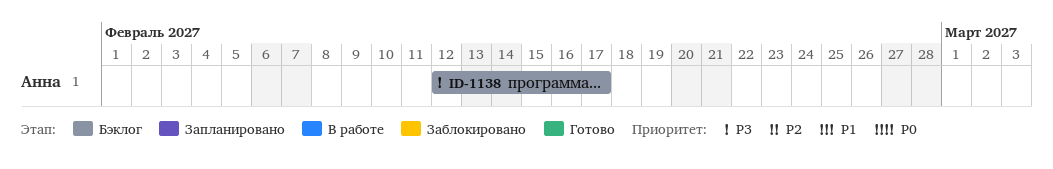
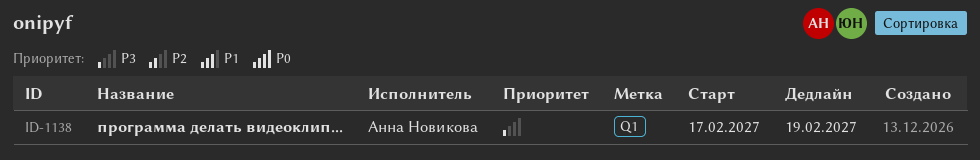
ID-1138, start: Feb 12 -> Feb 17
ID-1138, due: Feb 17 -> Feb 19

